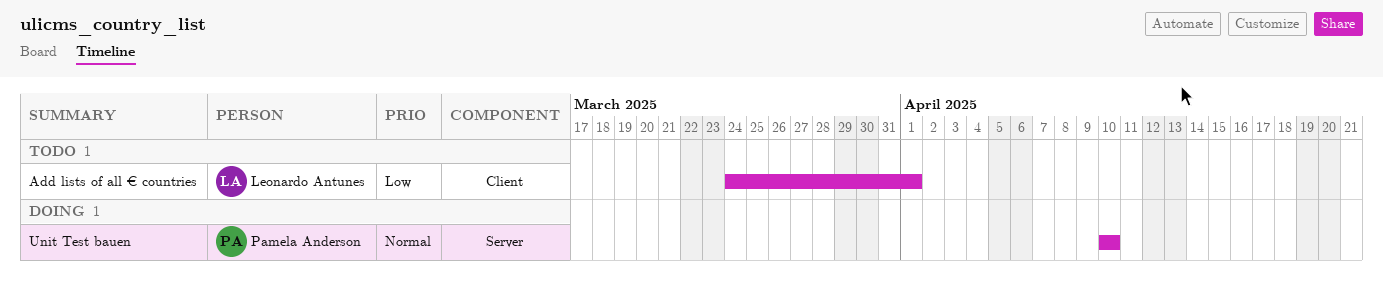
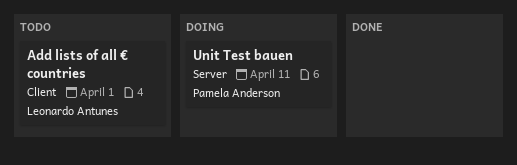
Unit Test bauen, due: Apr 10 -> Apr 11

